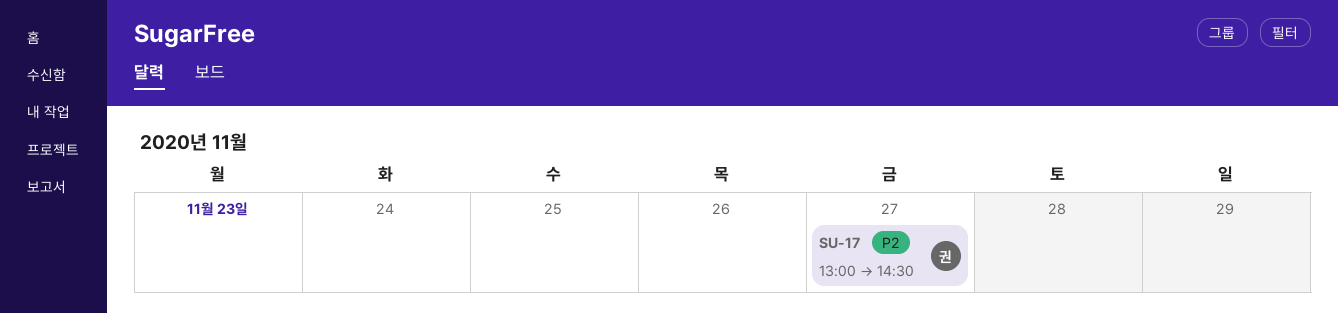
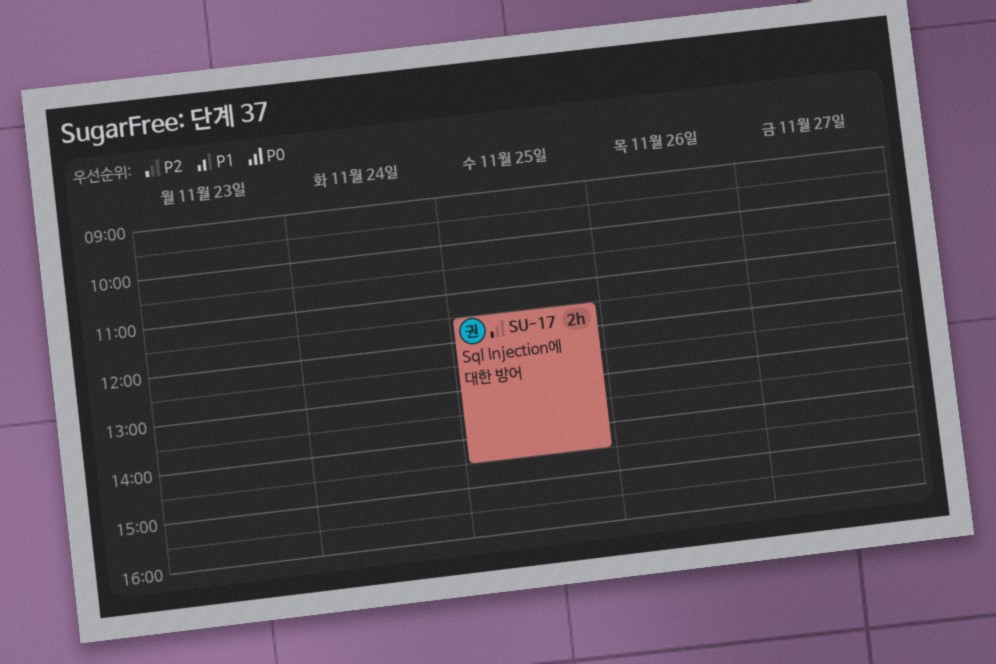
SU-17, day: Nov 27 -> Nov 25
SU-17, begins: 13:00 -> 11:30

